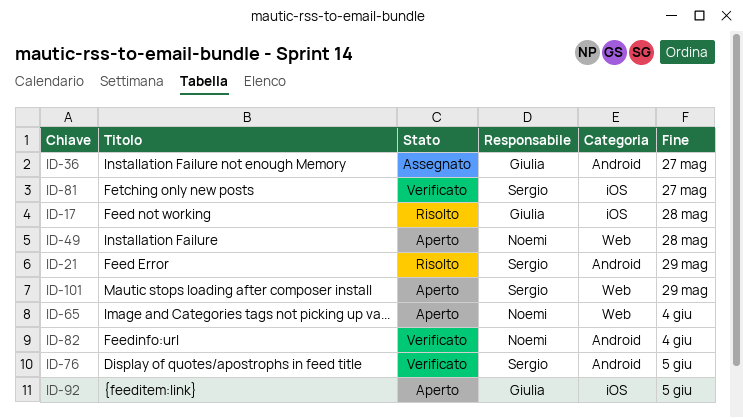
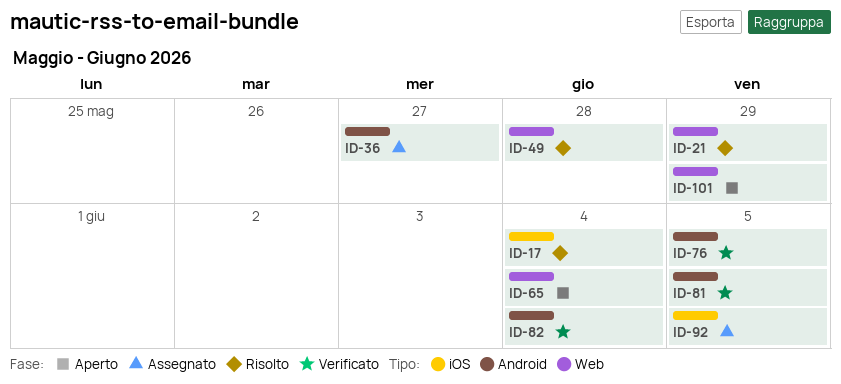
ID-17, due: May 28 -> Jun 4
ID-21, label: Android -> Web
ID-49, status: Aperto -> Risolto
ID-81, label: iOS -> Android
ID-81, due: May 27 -> Jun 5
ID-92, status: Aperto -> Assegnato

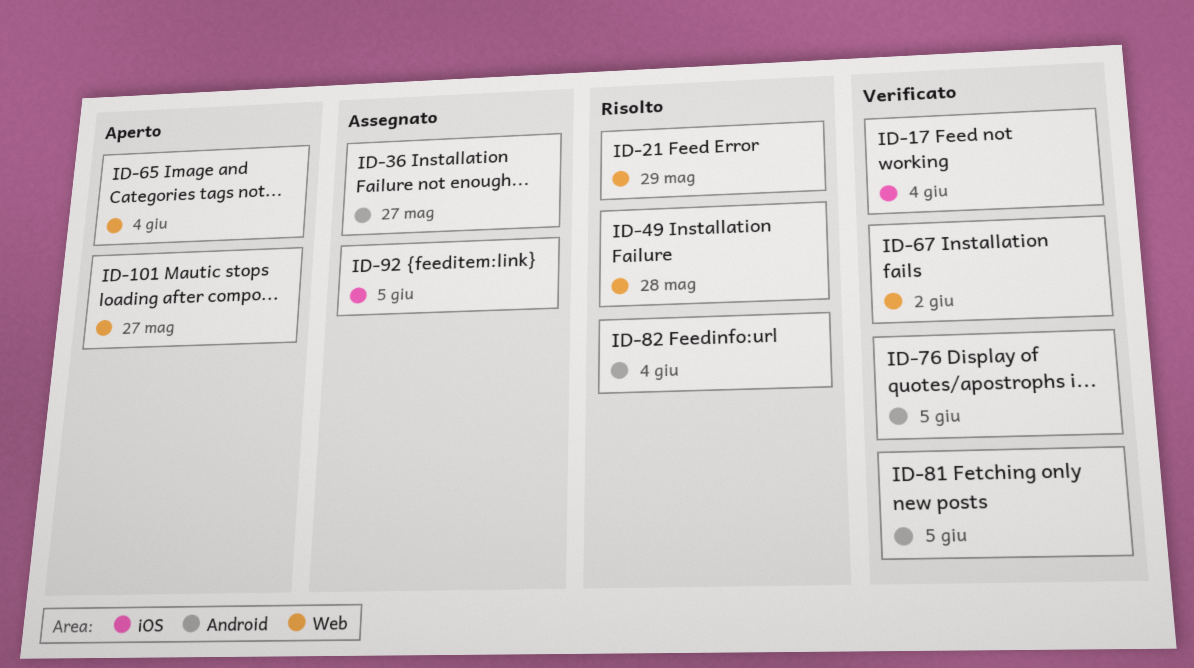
ID-17, status: Risolto -> Verificato
ID-67: none -> present
ID-82, status: Verificato -> Risolto
ID-101, due: May 29 -> May 27

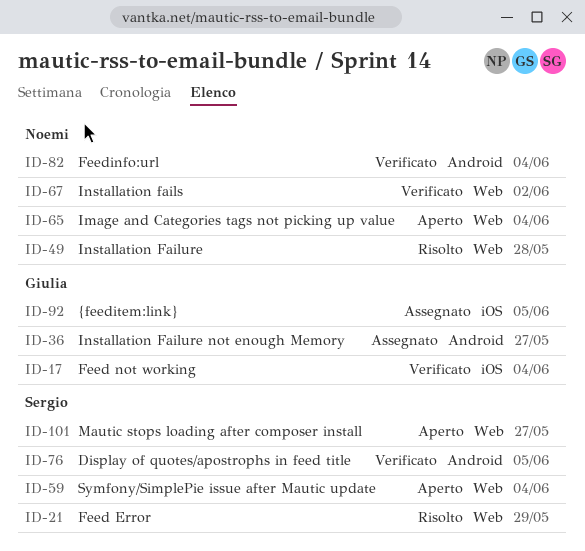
ID-59: none -> present
ID-81: present -> none
ID-82, status: Risolto -> Verificato

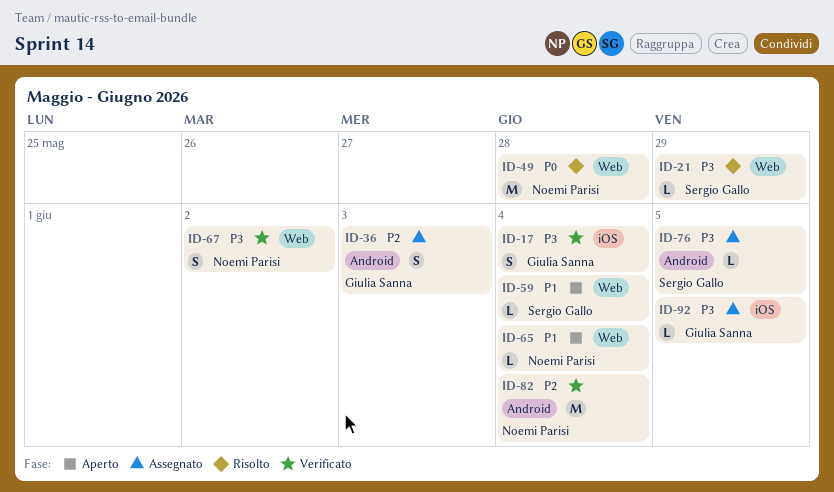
ID-36, due: May 27 -> Jun 3
ID-76, status: Verificato -> Assegnato
ID-101: present -> none

